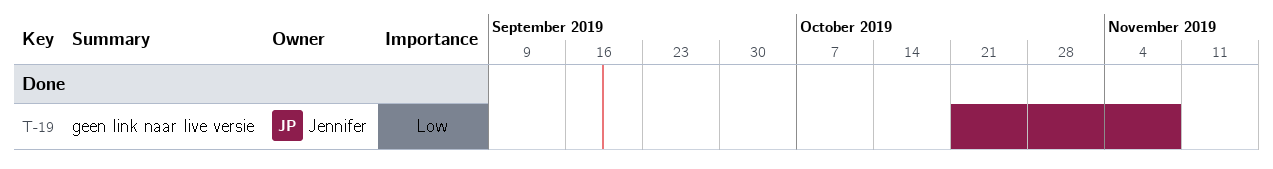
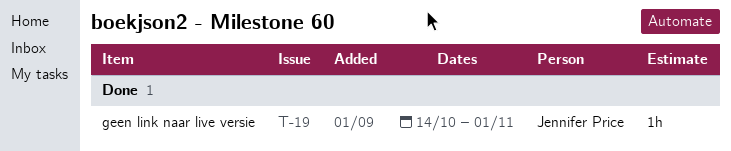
T-19, start: Oct 21 -> Oct 14
T-19, due: Nov 8 -> Nov 1

